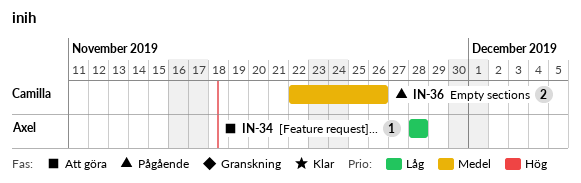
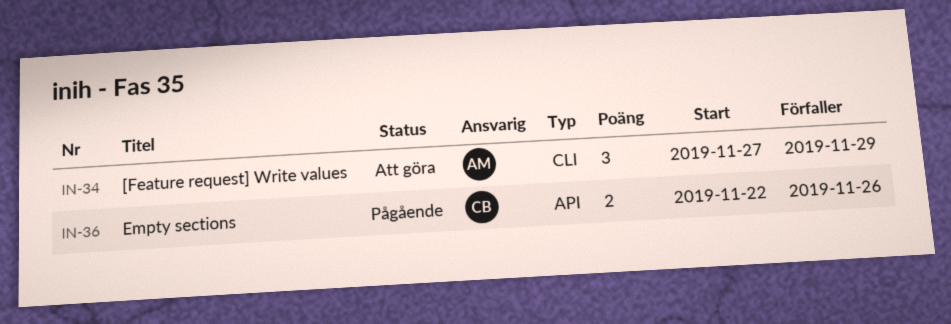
IN-34, estimate: 1 -> 3
IN-34, start: Nov 28 -> Nov 27
IN-34, due: Nov 28 -> Nov 29

